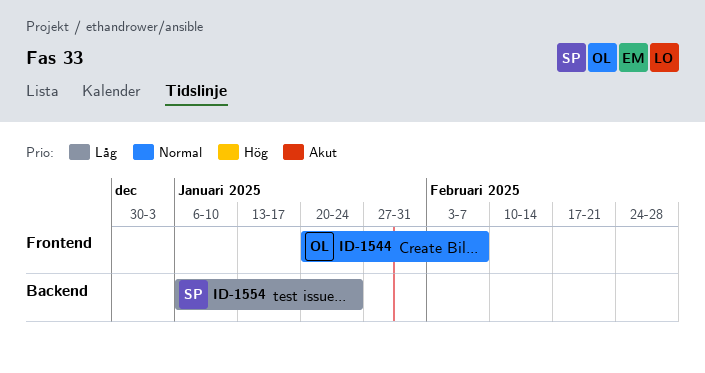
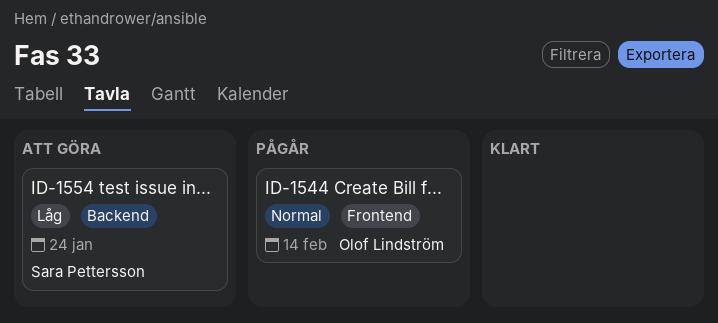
ID-1544, due: Feb 7 -> Feb 14

